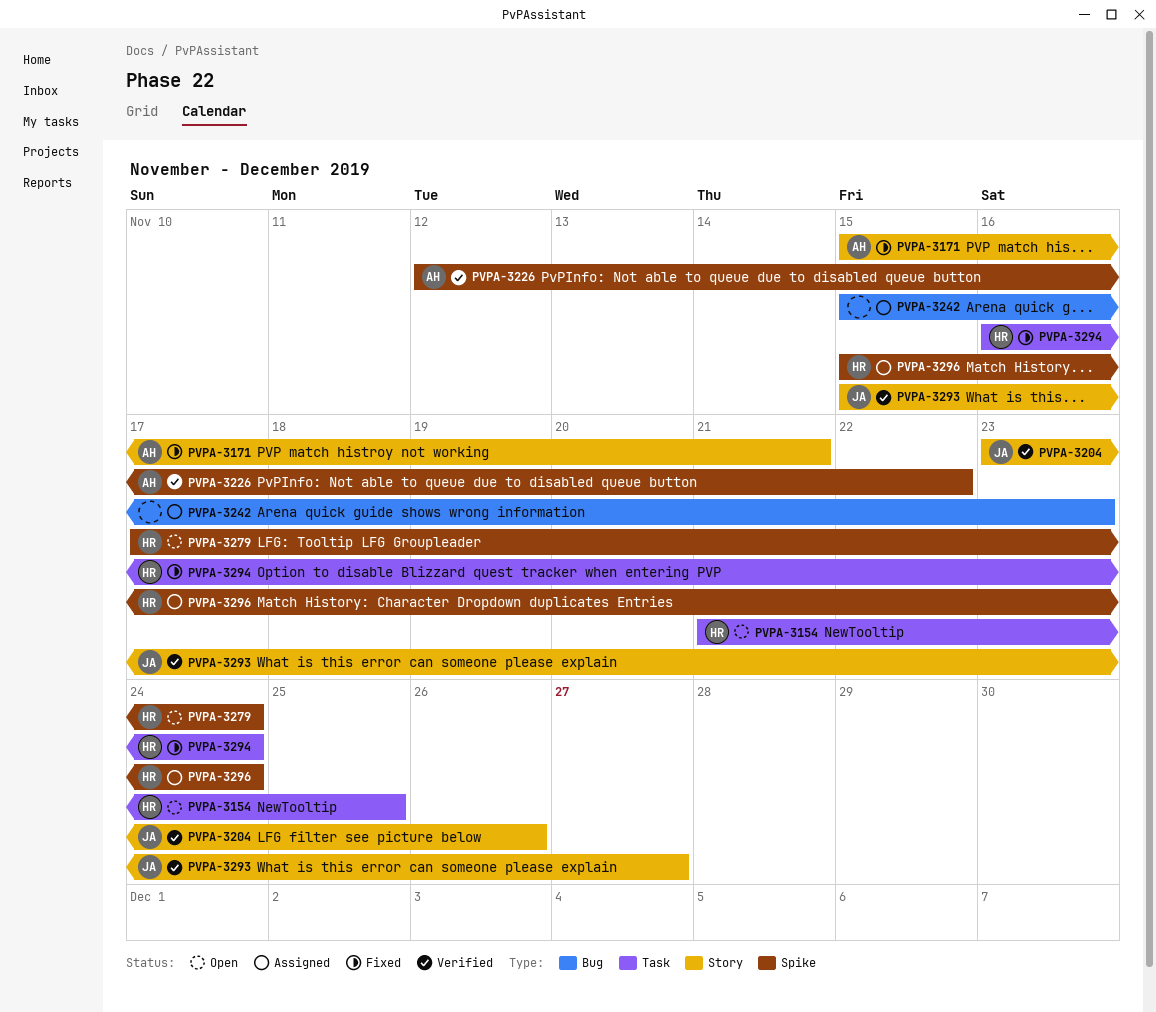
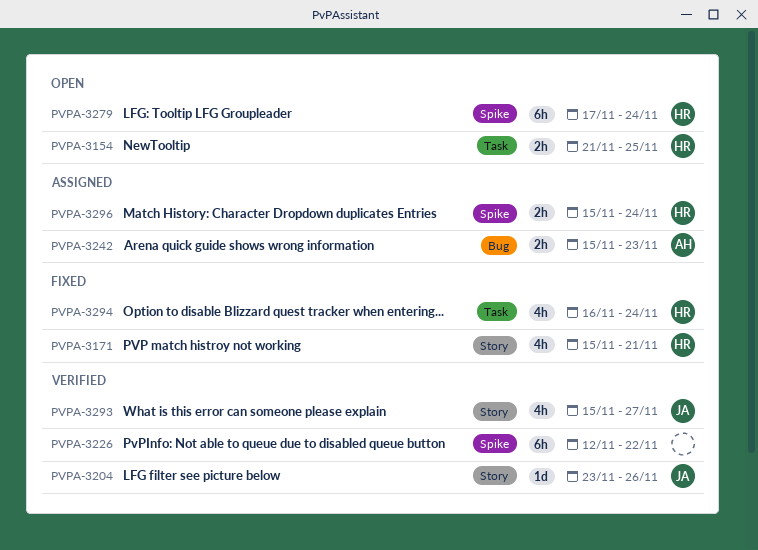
PVPA-3171, owner: AH -> HR
PVPA-3226, owner: AH -> none
PVPA-3242, owner: none -> AH

